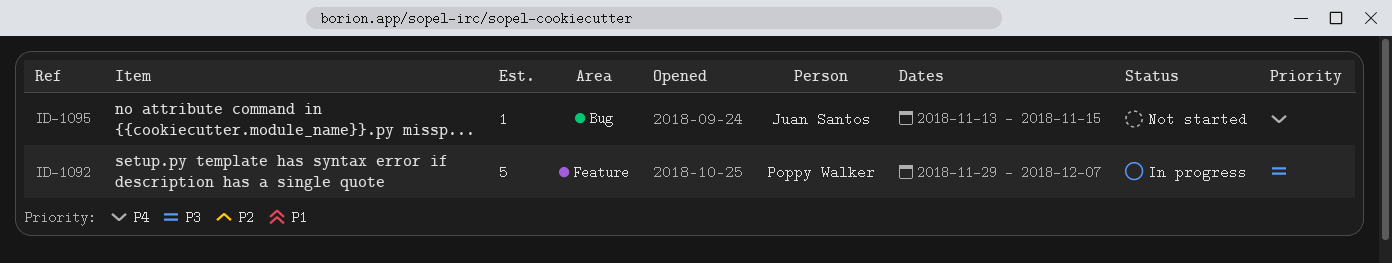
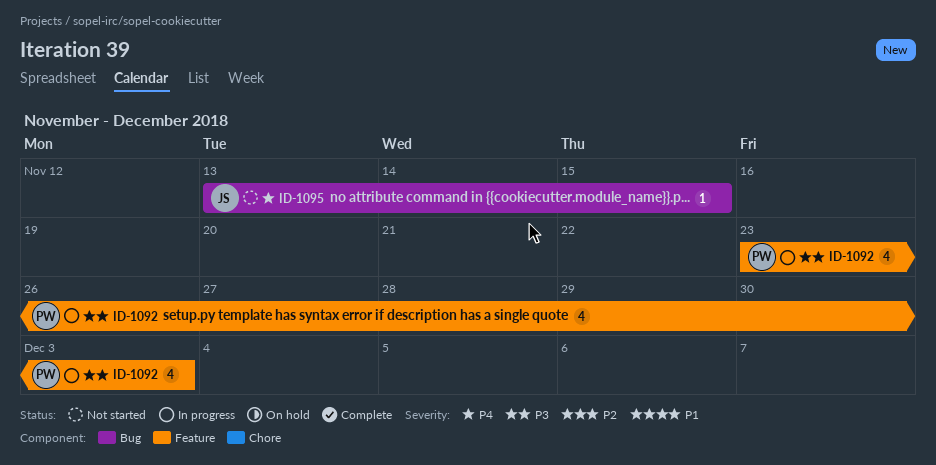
ID-1092, estimate: 5 -> 4
ID-1092, start: Nov 29 -> Nov 23
ID-1092, due: Dec 7 -> Dec 3

